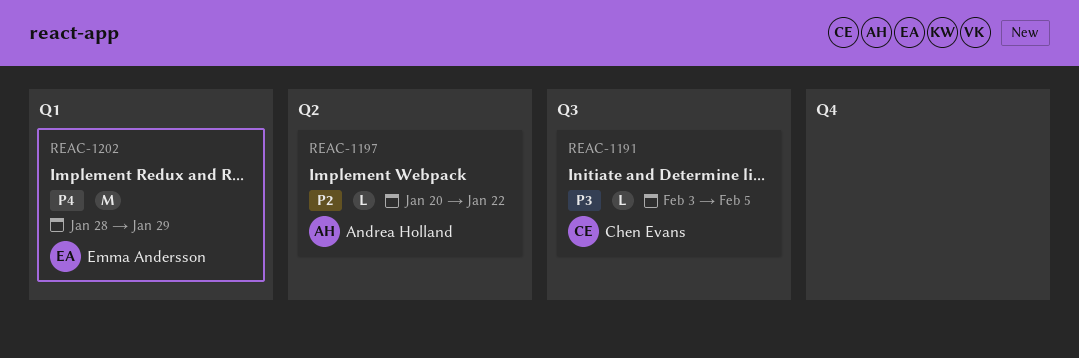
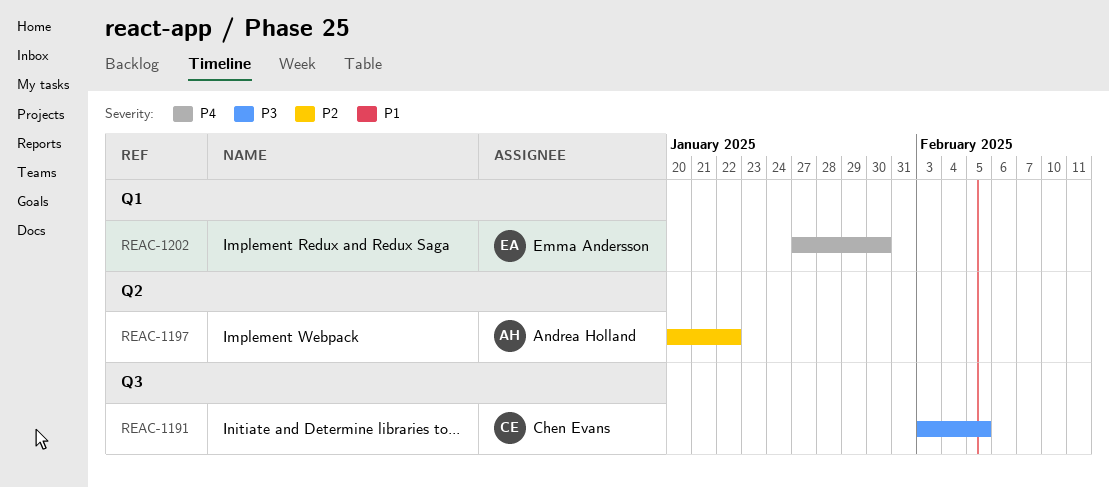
REAC-1202, start: Jan 28 -> Jan 27
REAC-1202, due: Jan 29 -> Jan 30

